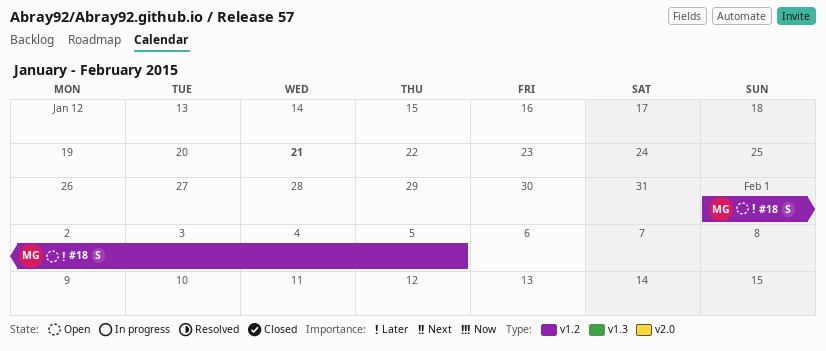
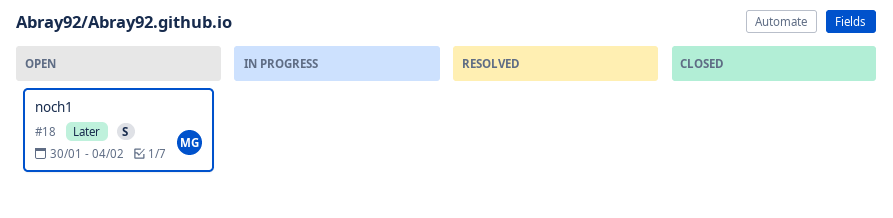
#18, start: Feb 1 -> Jan 30
#18, due: Feb 5 -> Feb 4

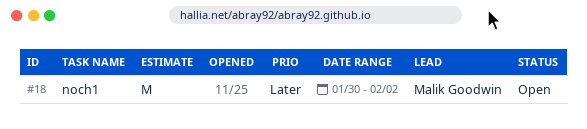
#18, estimate: S -> M
#18, due: Feb 4 -> Feb 2

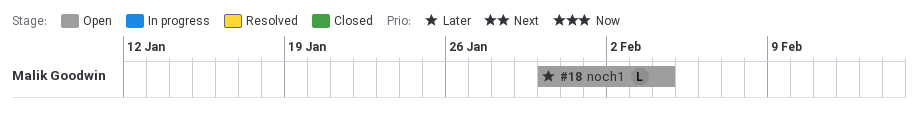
#18, estimate: M -> L
#18, due: Feb 2 -> Feb 4

